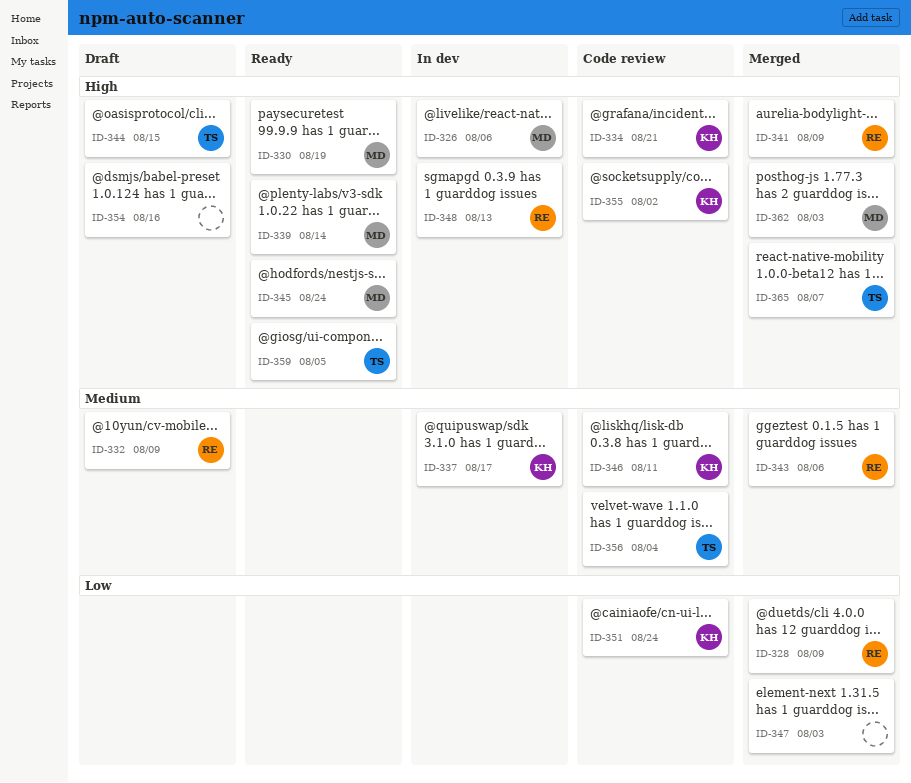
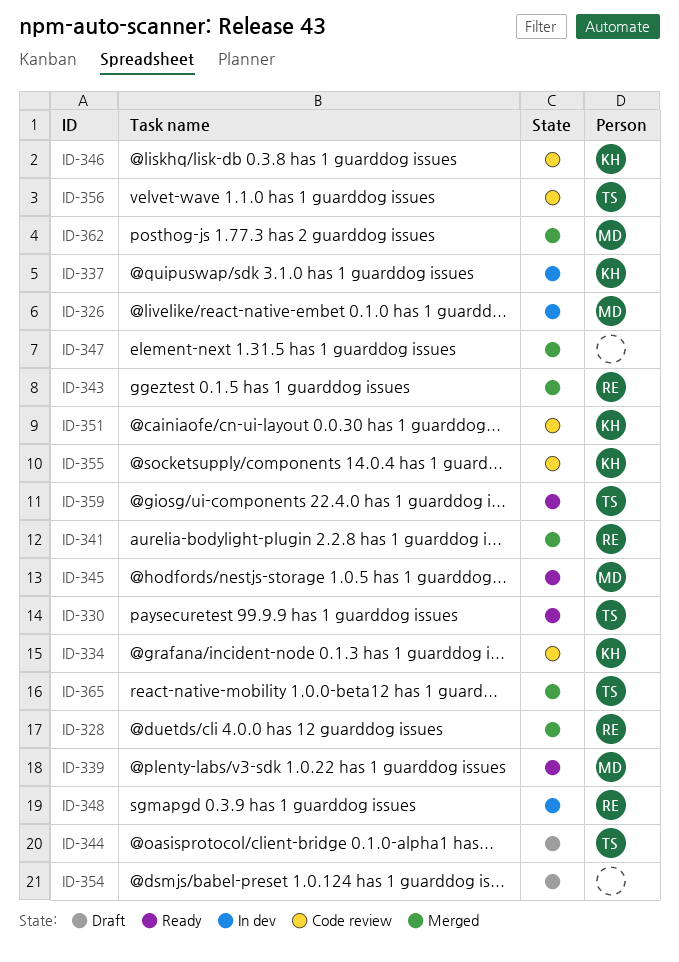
ID-330, owner: MD -> TS
ID-332: present -> none

